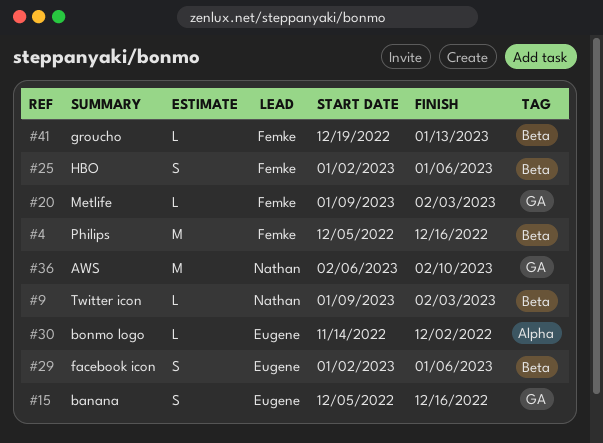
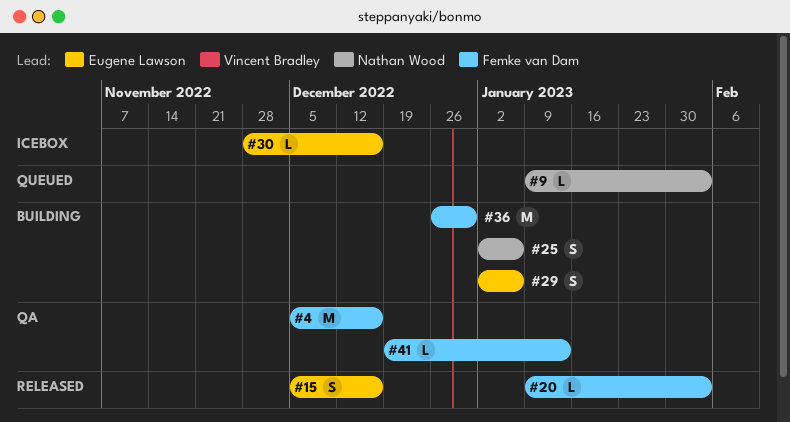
#25, owner: Femke van Dam -> Nathan Wood
#30, start: Nov 14 -> Nov 28
#30, due: Dec 2 -> Dec 16
#36, owner: Nathan Wood -> Femke van Dam
#36, start: Feb 6 -> Dec 26
#36, due: Feb 10 -> Dec 30

